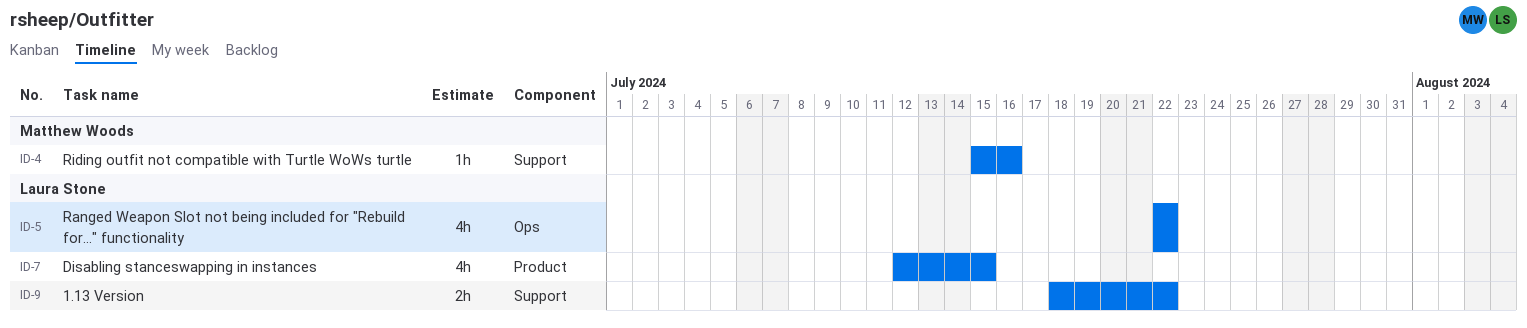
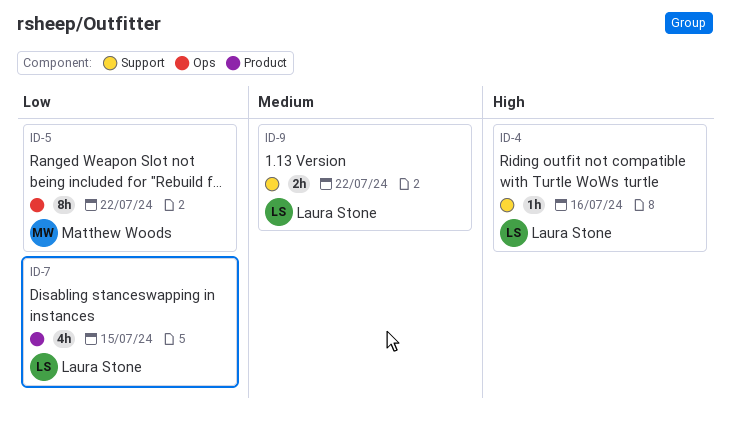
ID-4, owner: Matthew Woods -> Laura Stone
ID-5, owner: Laura Stone -> Matthew Woods
ID-5, estimate: 4h -> 8h

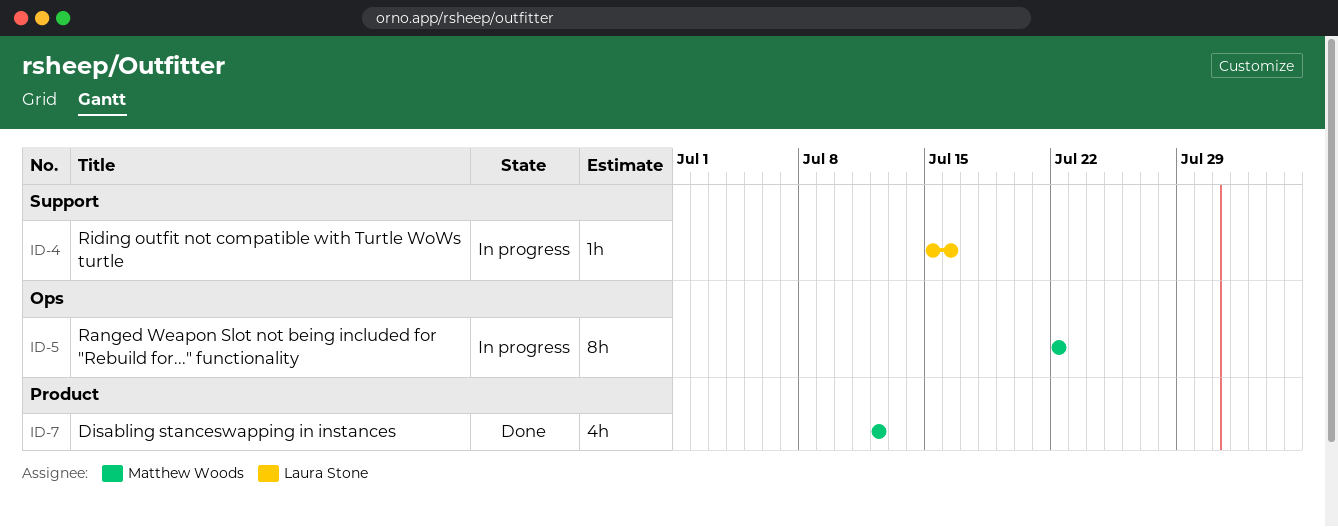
ID-7, owner: Laura Stone -> Matthew Woods
ID-7, due: Jul 15 -> Jul 12
ID-9: present -> none

